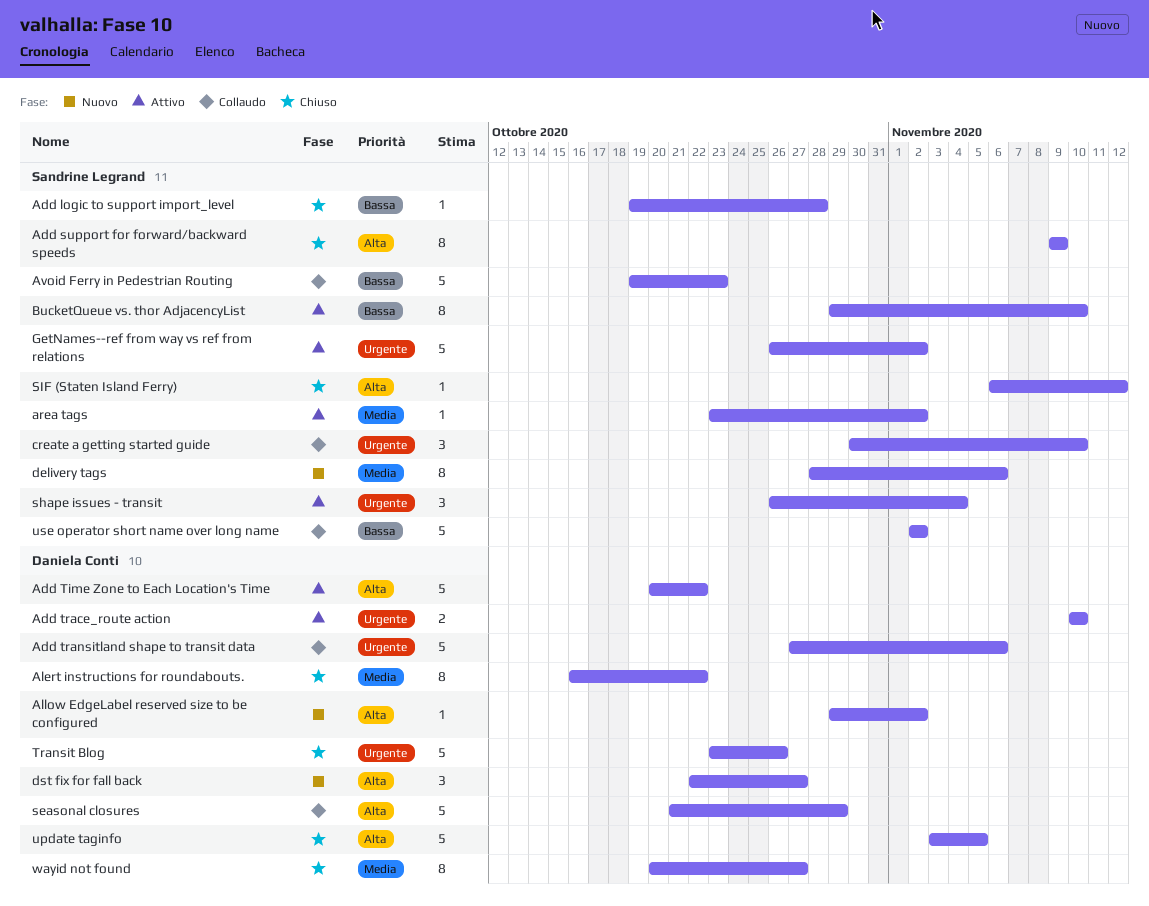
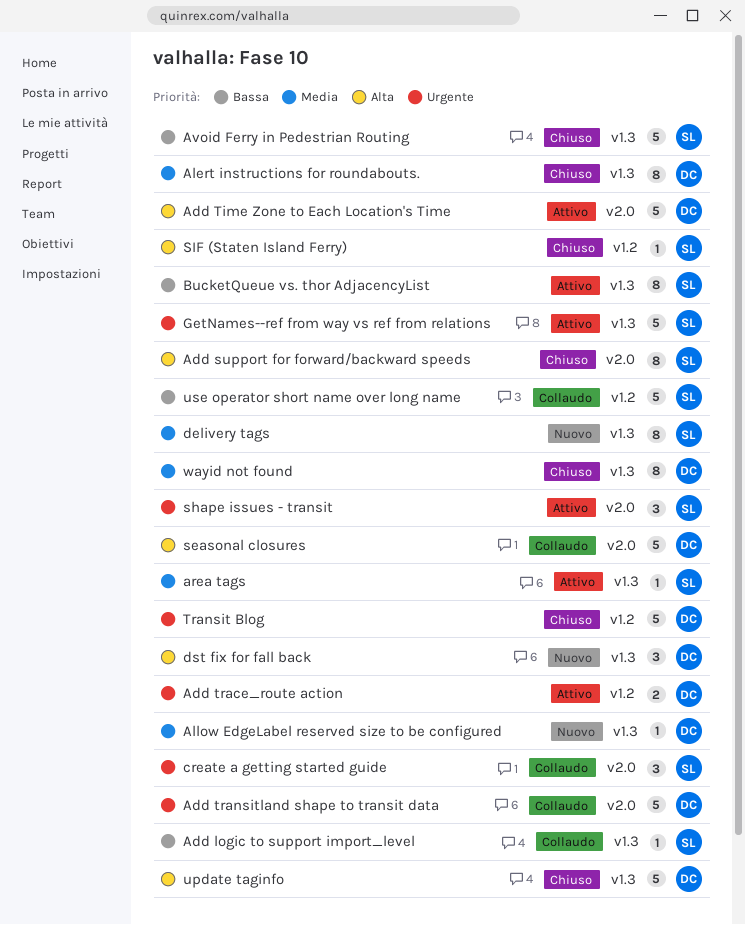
Add logic to support import_level, status: Chiuso -> Collaudo
Allow EdgeLabel reserved size to be configured, priority: Alta -> Media
Avoid Ferry in Pedestrian Routing, status: Collaudo -> Chiuso

